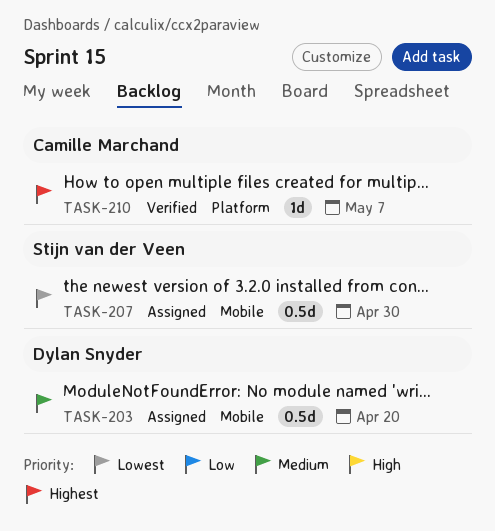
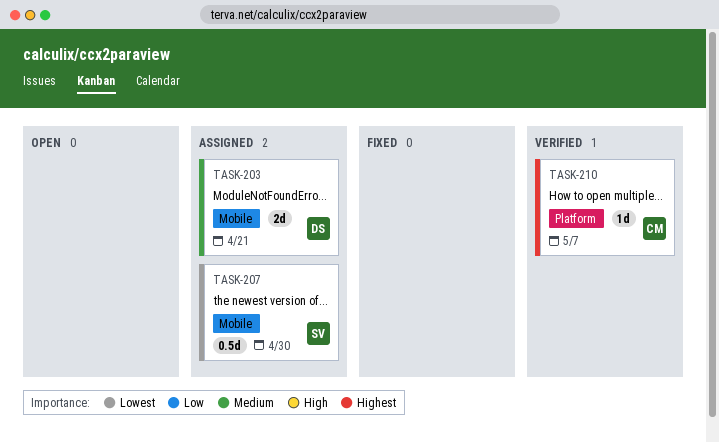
TASK-203, estimate: 0.5d -> 2d
TASK-203, due: Apr 20 -> Apr 21

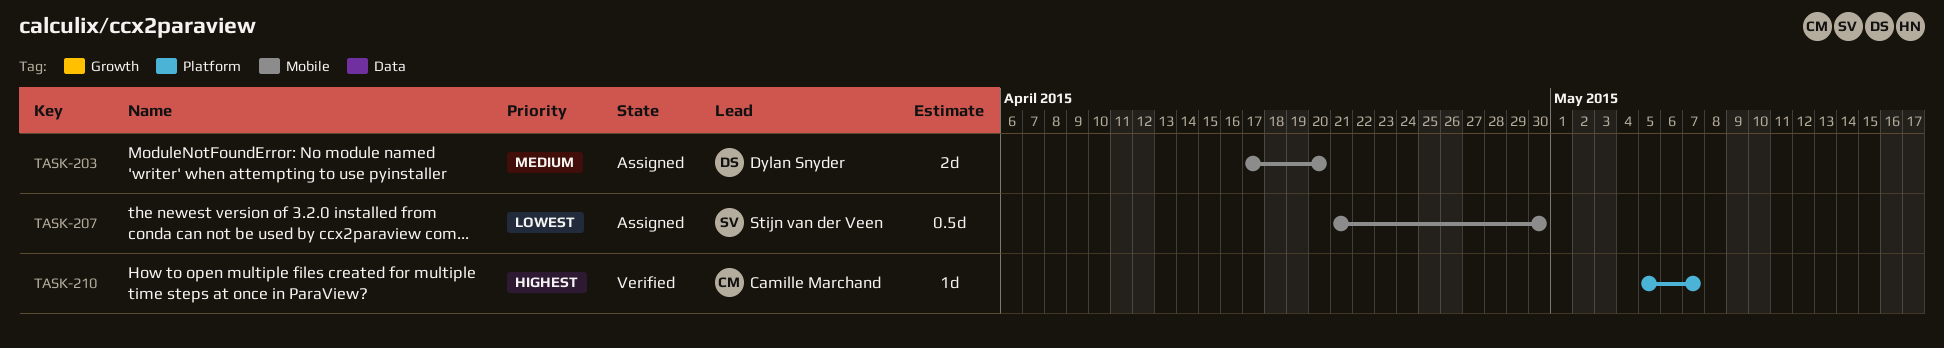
TASK-203, due: Apr 21 -> Apr 20

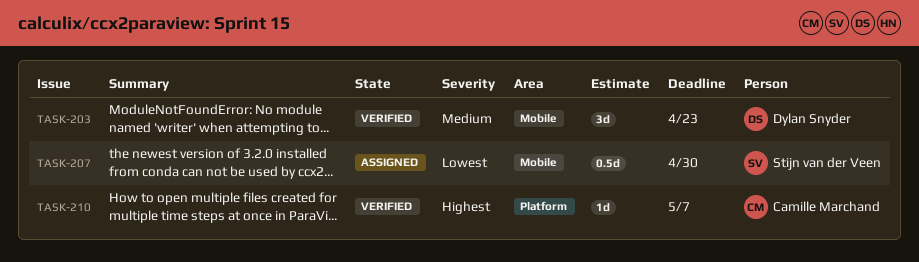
TASK-203, status: Assigned -> Verified
TASK-203, estimate: 2d -> 3d
TASK-203, due: Apr 20 -> Apr 23

